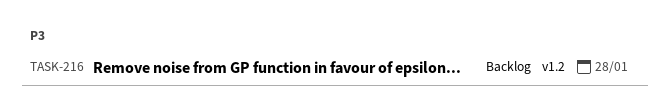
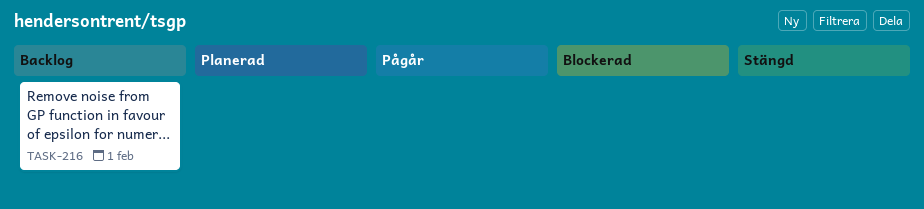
TASK-216, due: Jan 28 -> Feb 1

